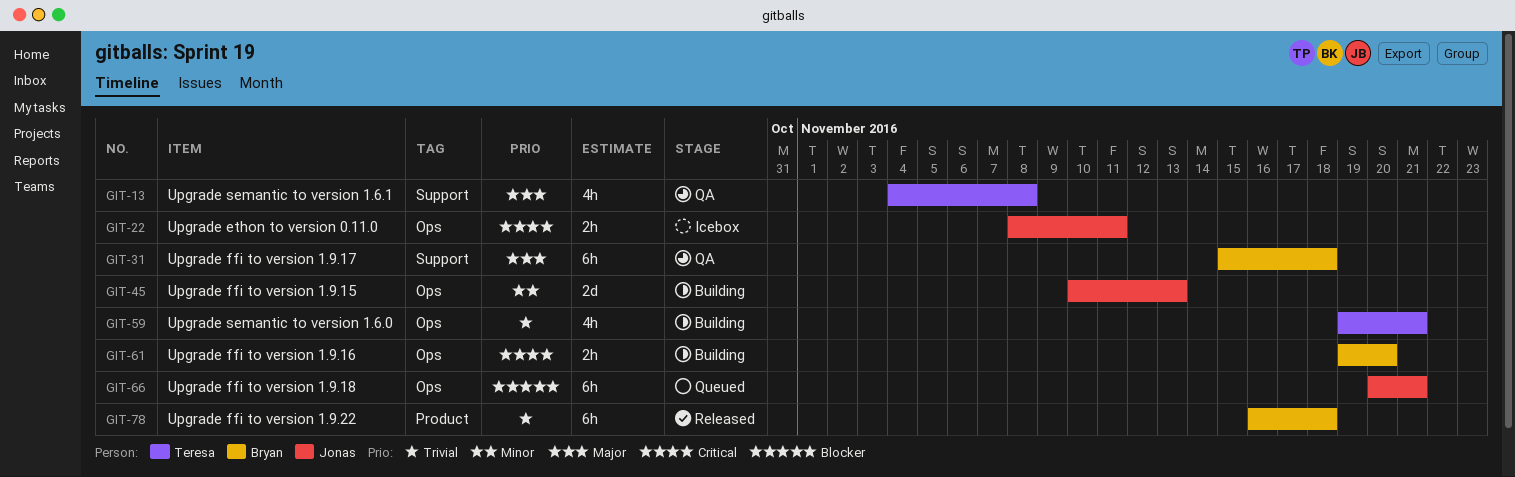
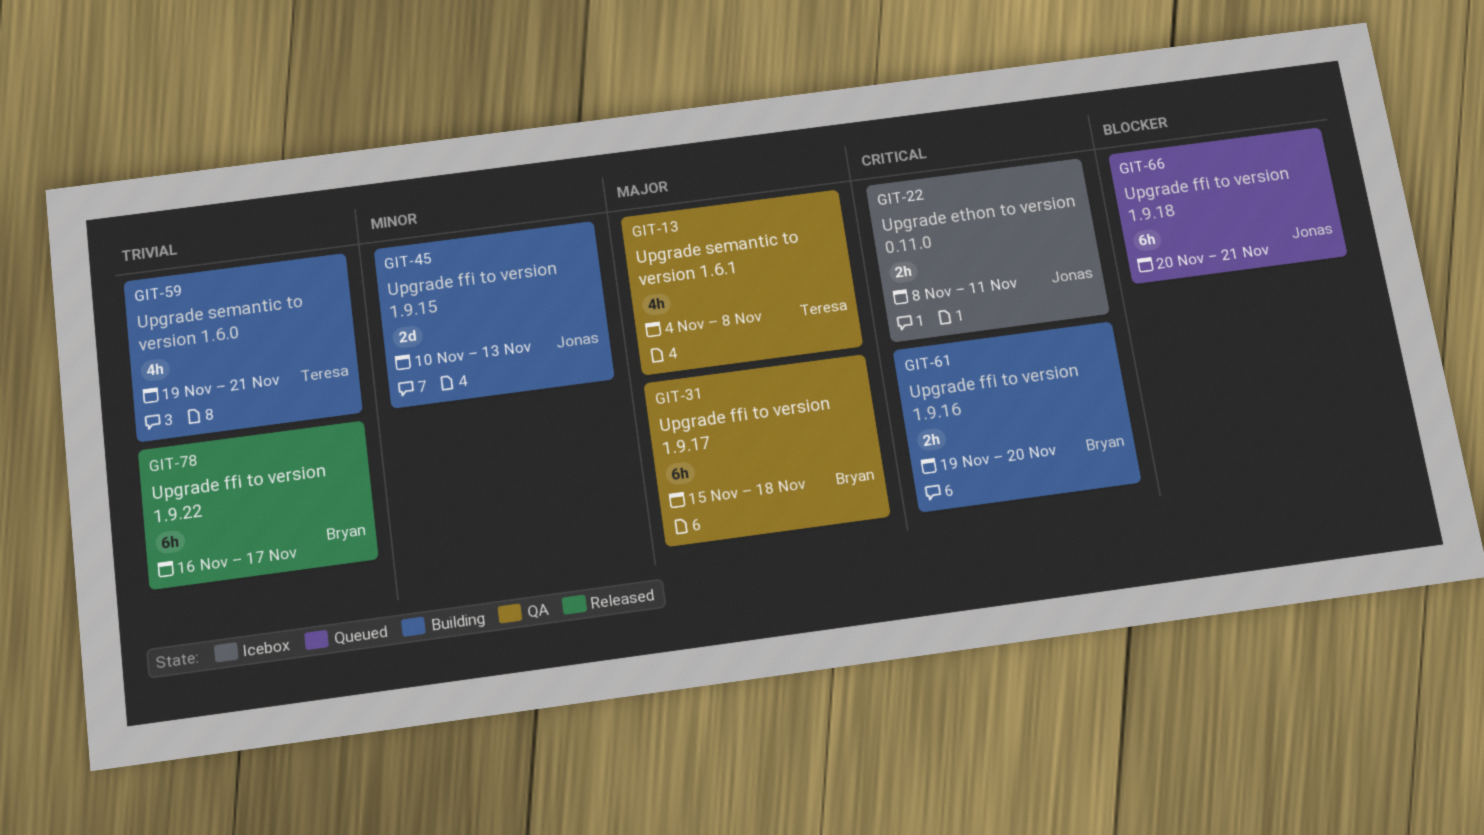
GIT-78, due: Nov 18 -> Nov 17

